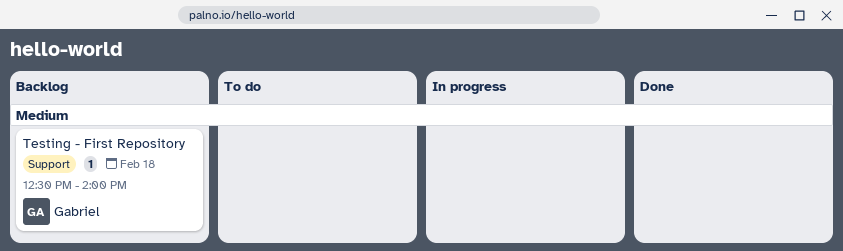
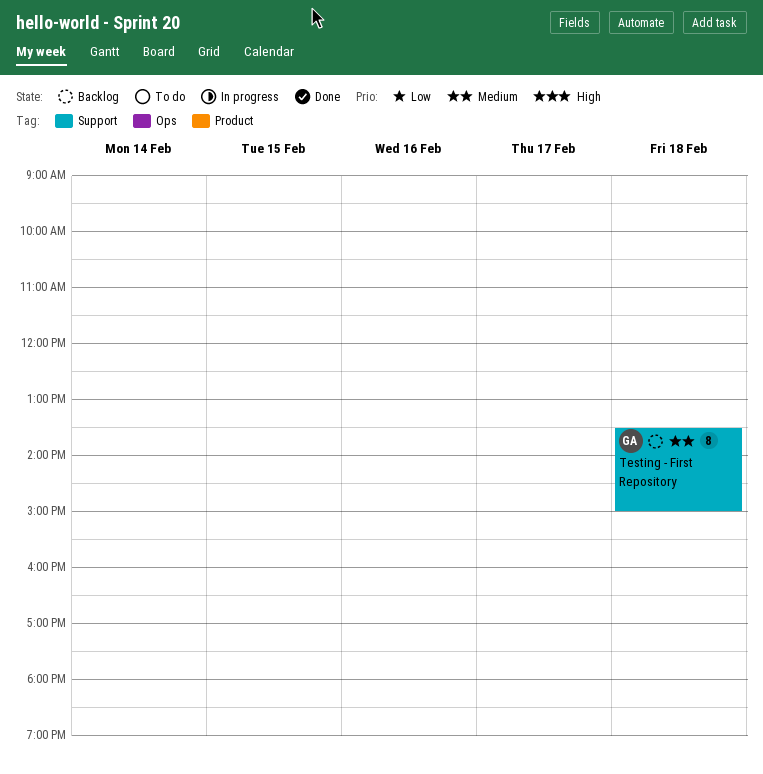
Testing - First Repository, estimate: 1 -> 8
Testing - First Repository, begins: 12:30 -> 13:30
Testing - First Repository, ends: 14:00 -> 15:00

